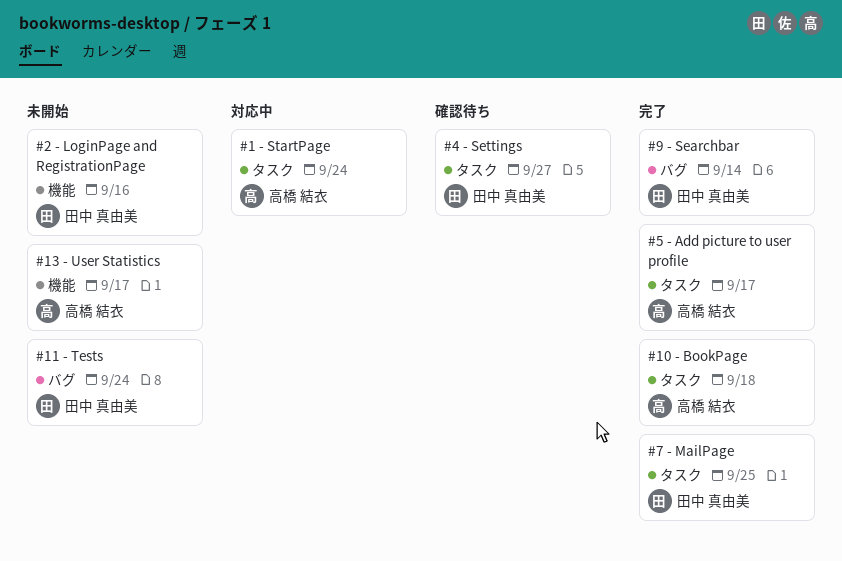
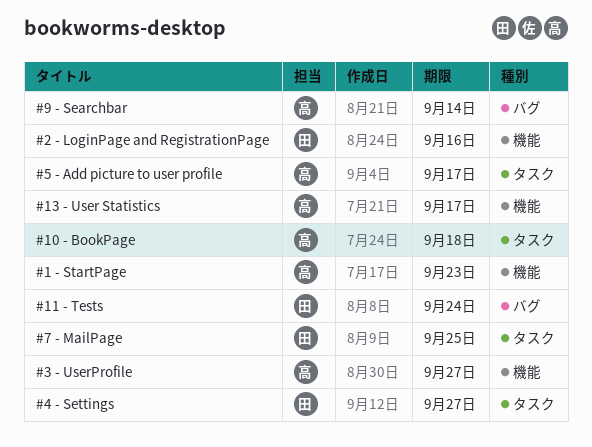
#1 - StartPage, label: タスク -> 機能
#1 - StartPage, due: Sep 24 -> Sep 23
#3 - UserProfile: none -> present
#9 - Searchbar, owner: 田中 真由美 -> 高橋 結衣

